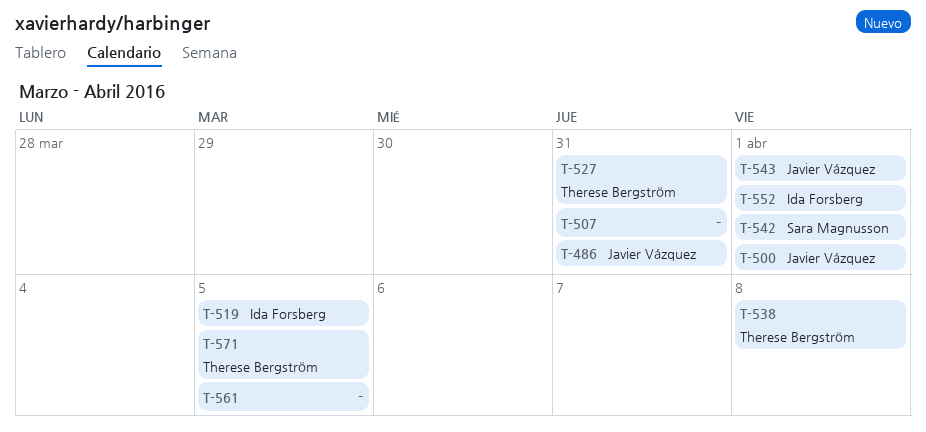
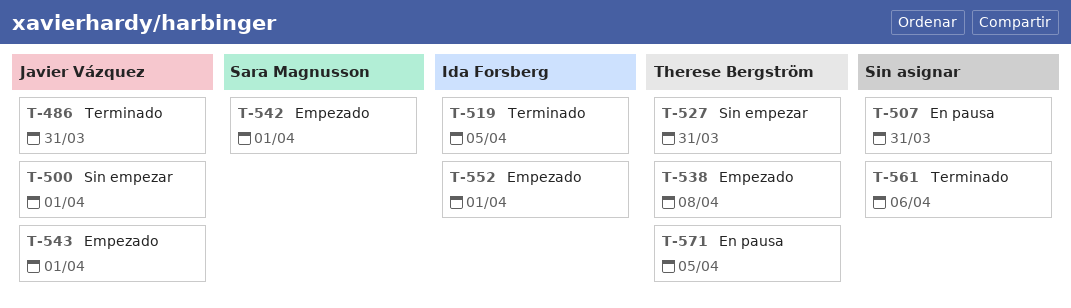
T-561, due: Apr 5 -> Apr 6

